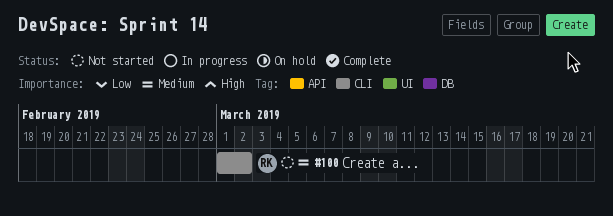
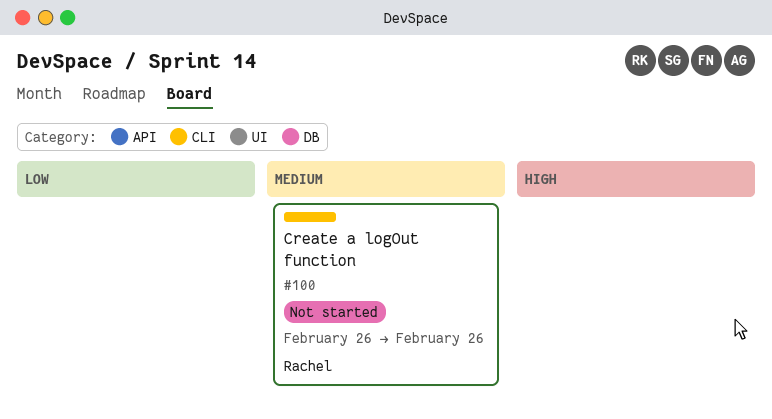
#100, start: Mar 1 -> Feb 26
#100, due: Mar 2 -> Feb 26

